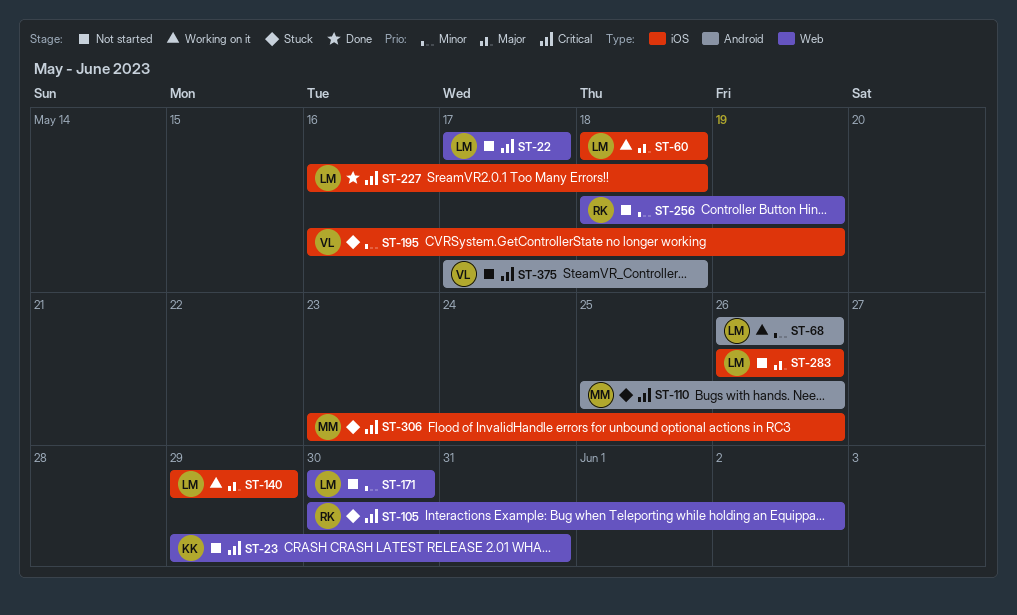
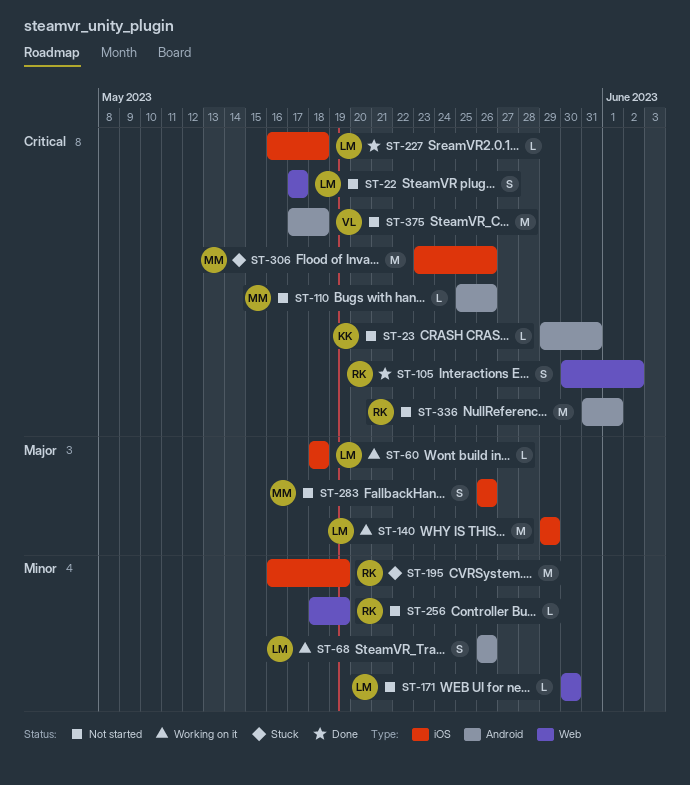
ST-23, label: Web -> Android
ST-105, status: Stuck -> Done
ST-110, status: Stuck -> Not started
ST-195, owner: VL -> RK
ST-283, owner: LM -> MM
ST-336: none -> present

